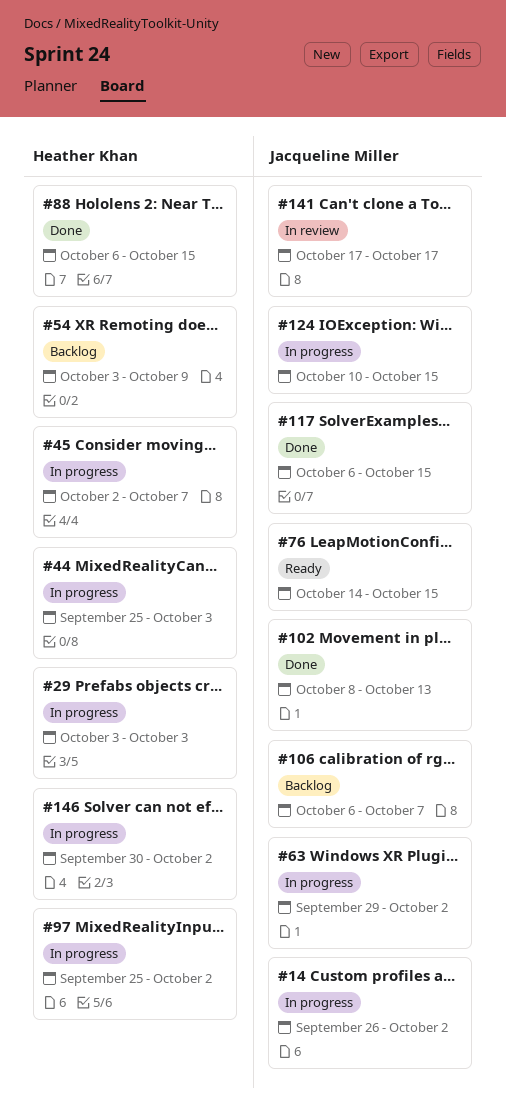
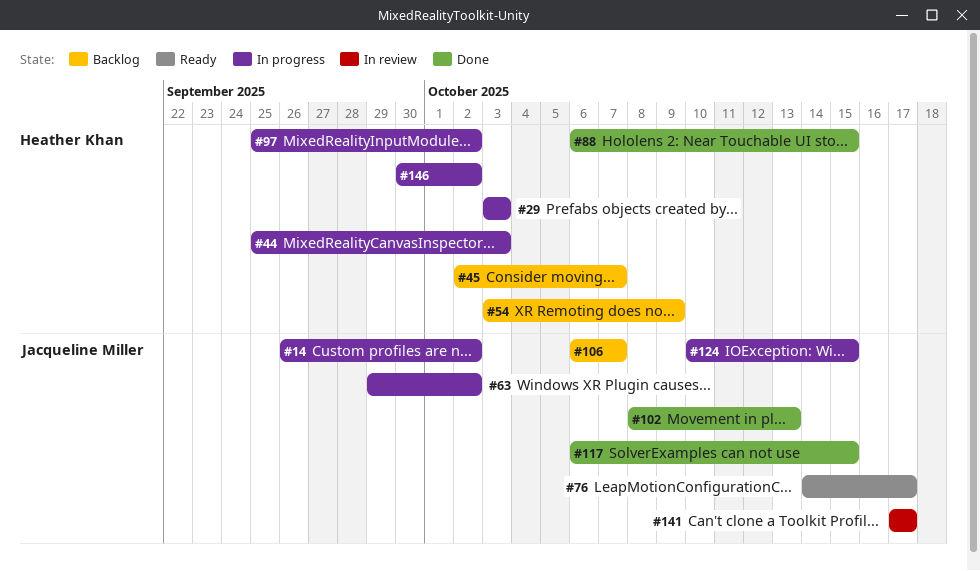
#45, status: In progress -> Backlog
#76, due: Oct 15 -> Oct 17

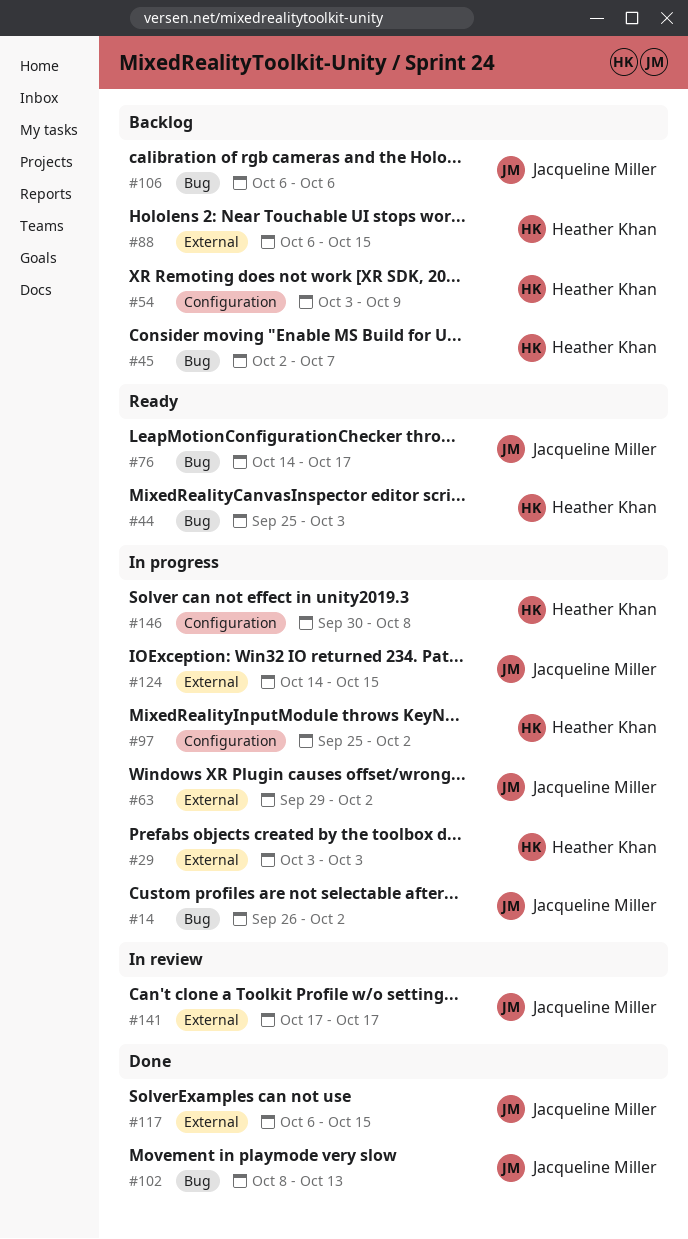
#44, status: In progress -> Ready
#88, status: Done -> Backlog
#106, due: Oct 7 -> Oct 6
#124, start: Oct 10 -> Oct 14
#146, due: Oct 2 -> Oct 8

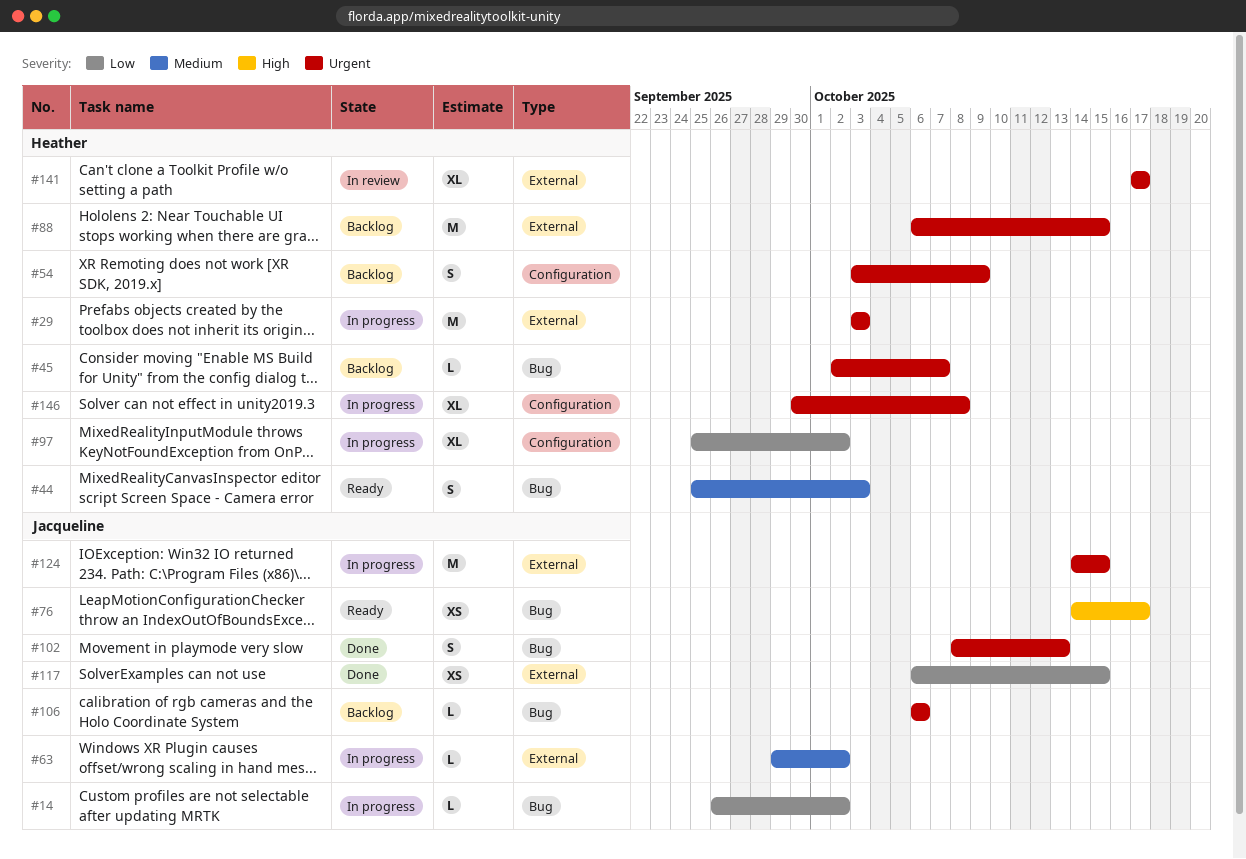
#141, owner: Jacqueline Miller -> Heather Khan

